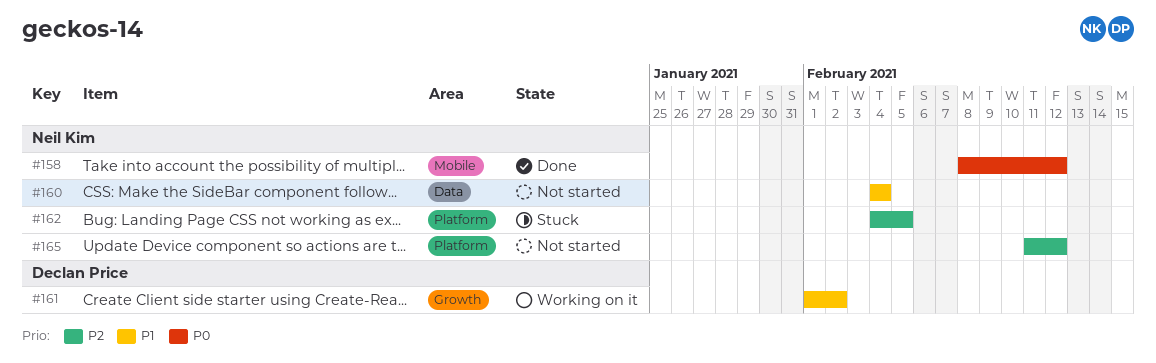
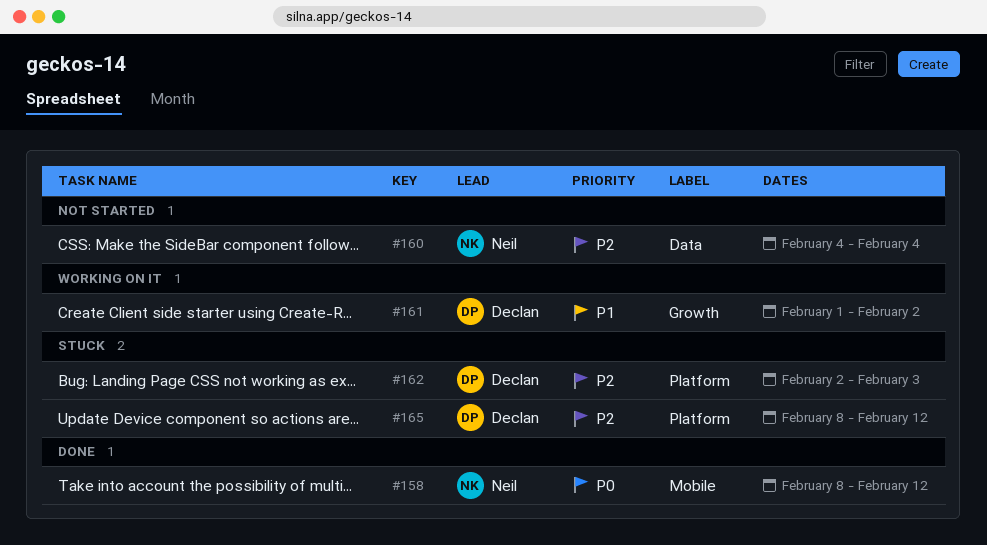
#160, priority: P1 -> P2
#162, owner: Neil Kim -> Declan Price
#162, start: Feb 4 -> Feb 2
#162, due: Feb 5 -> Feb 3
#165, status: Not started -> Stuck
#165, owner: Neil Kim -> Declan Price
#165, start: Feb 11 -> Feb 8

